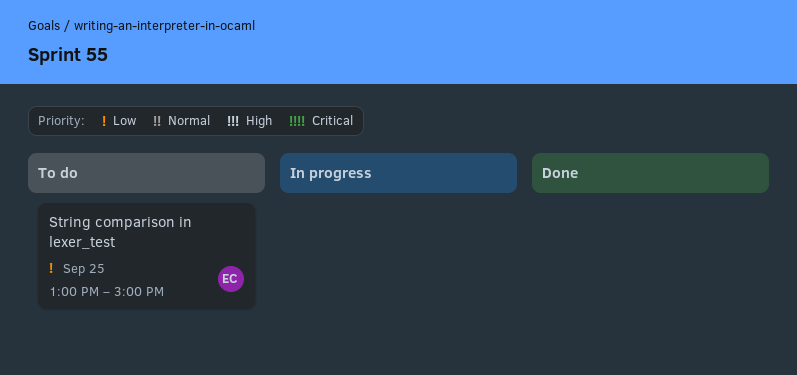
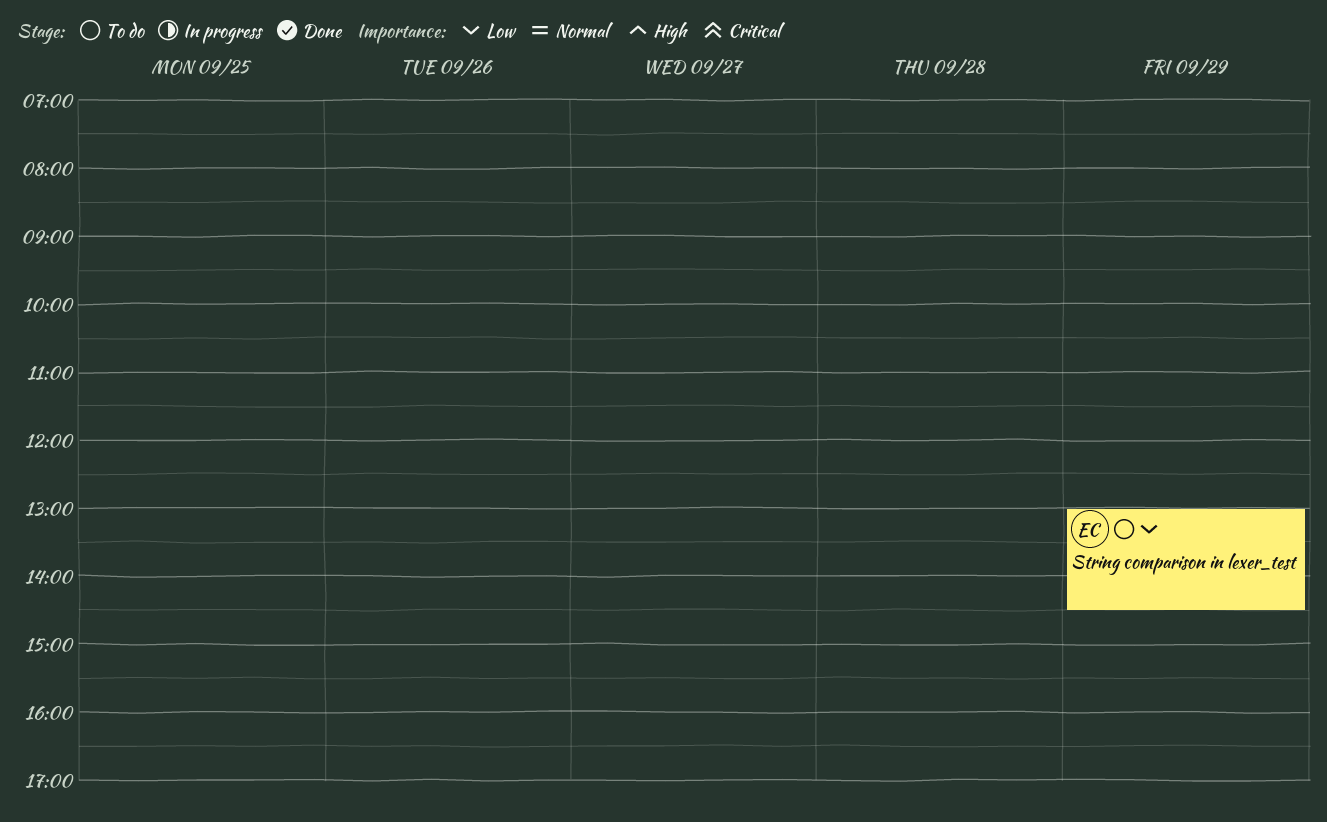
String comparison in lexer_test, day: Sep 25 -> Sep 29
String comparison in lexer_test, ends: 15:00 -> 14:30

